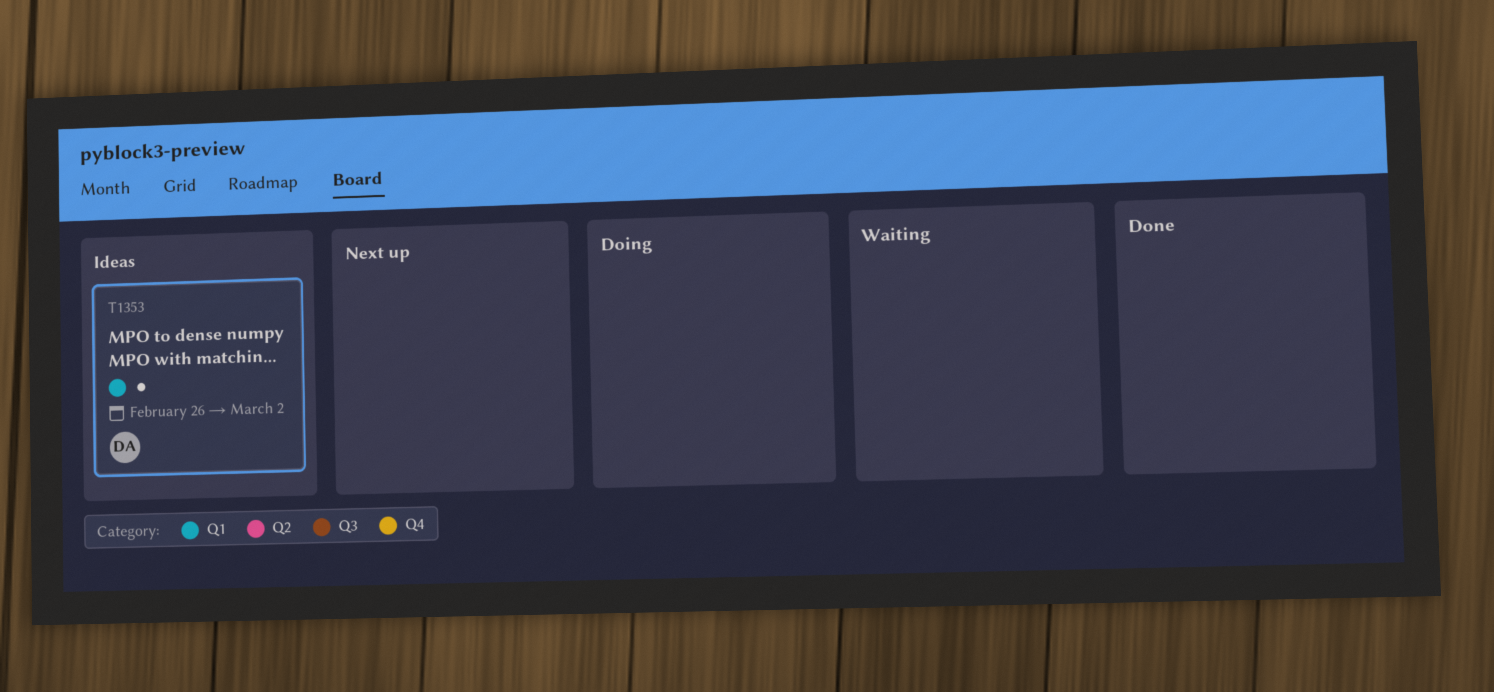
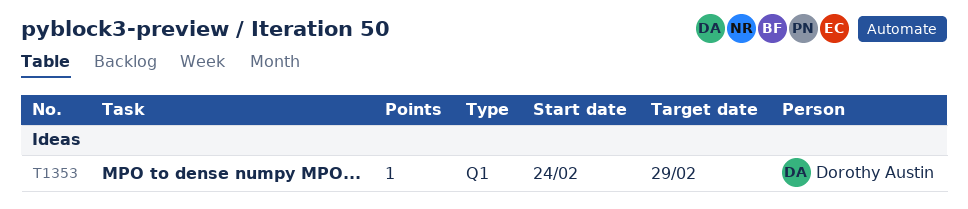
T1353, start: Feb 26 -> Feb 24
T1353, due: Mar 2 -> Feb 29

